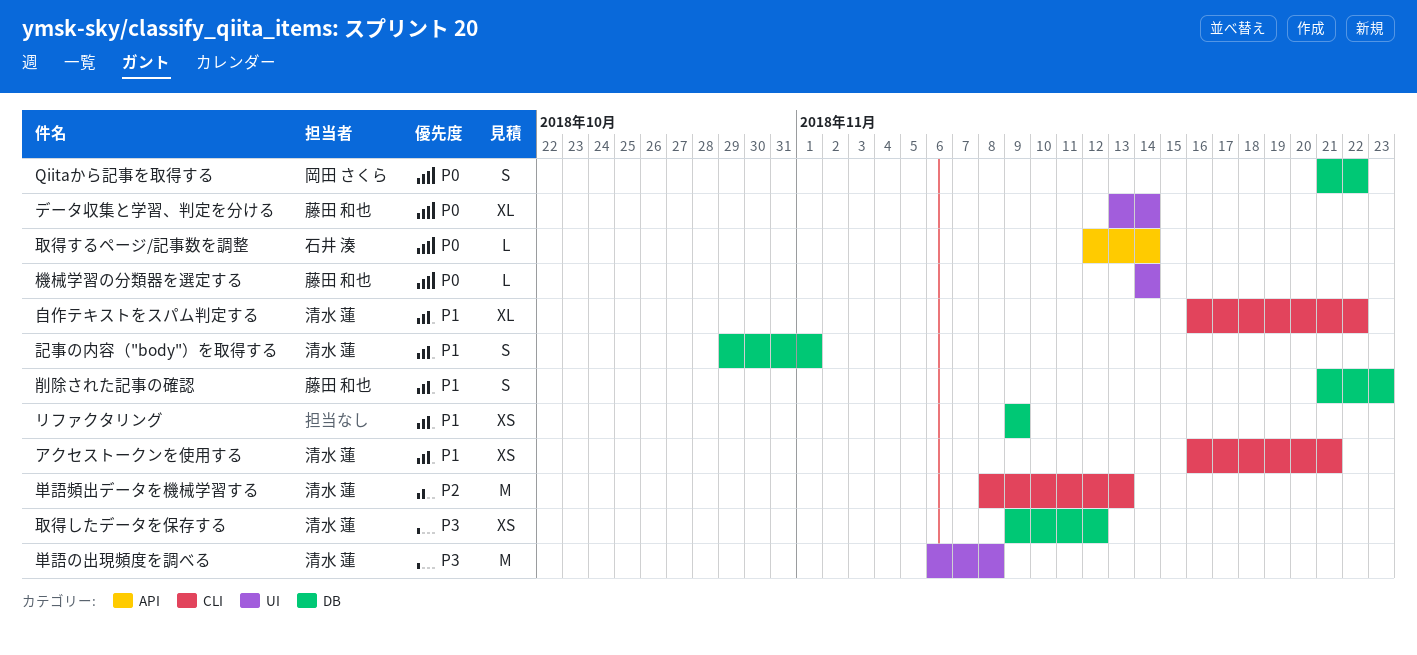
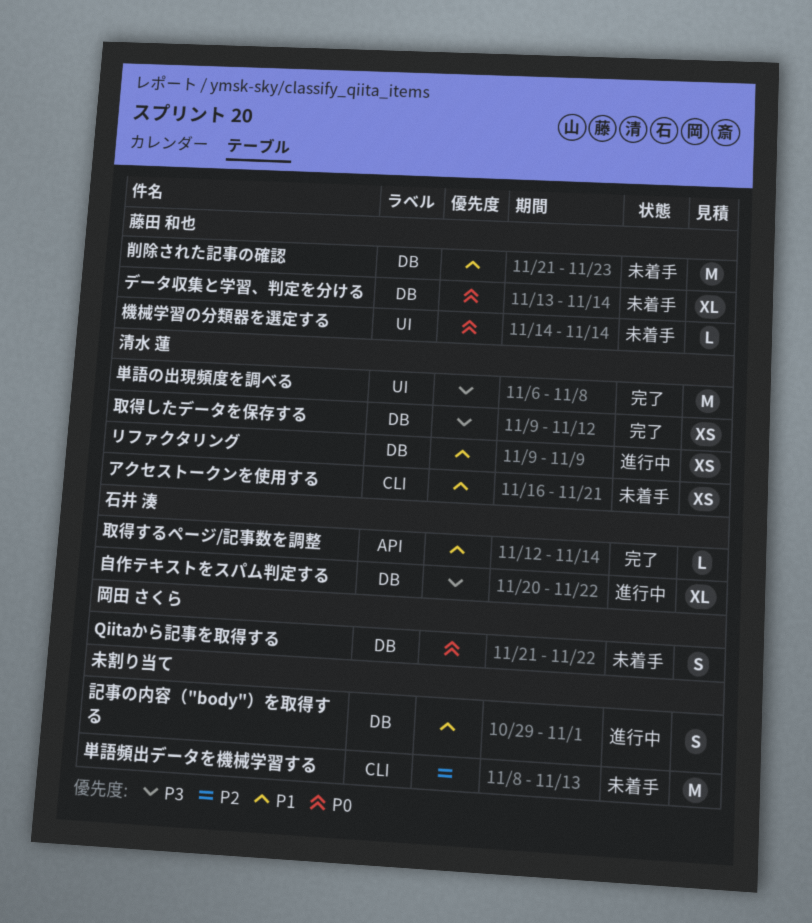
データ収集と学習、判定を分ける, label: UI -> DB
リファクタリング, owner: none -> 清水 蓮
削除された記事の確認, estimate: S -> M
単語頻出データを機械学習する, owner: 清水 蓮 -> none
取得するページ/記事数を調整, priority: P0 -> P1
自作テキストをスパム判定する, owner: 清水 蓮 -> 石井 湊
自作テキストをスパム判定する, priority: P1 -> P3
自作テキストをスパム判定する, label: CLI -> DB
自作テキストをスパム判定する, start: Nov 16 -> Nov 20
記事の内容（"body"）を取得する, owner: 清水 蓮 -> none

